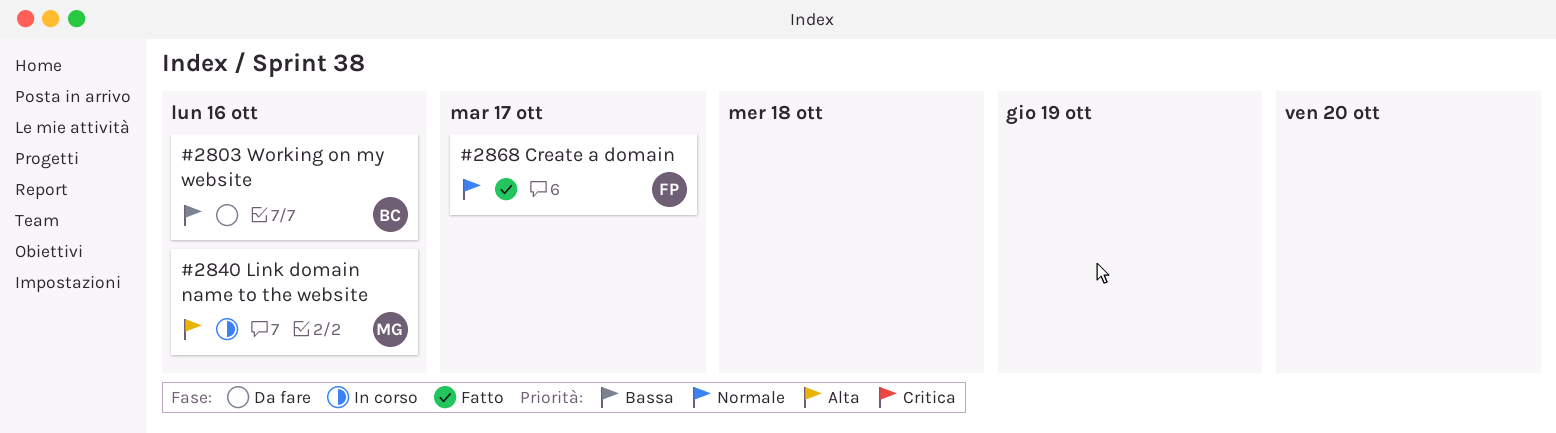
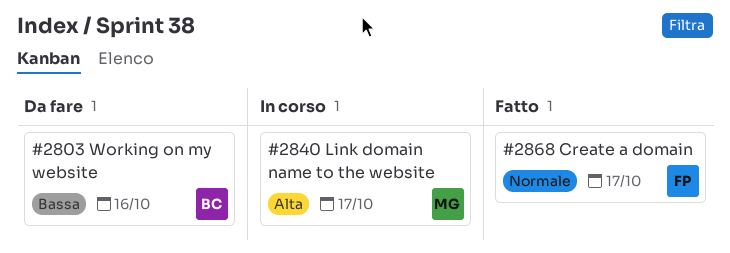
#2840, due: Oct 16 -> Oct 17

